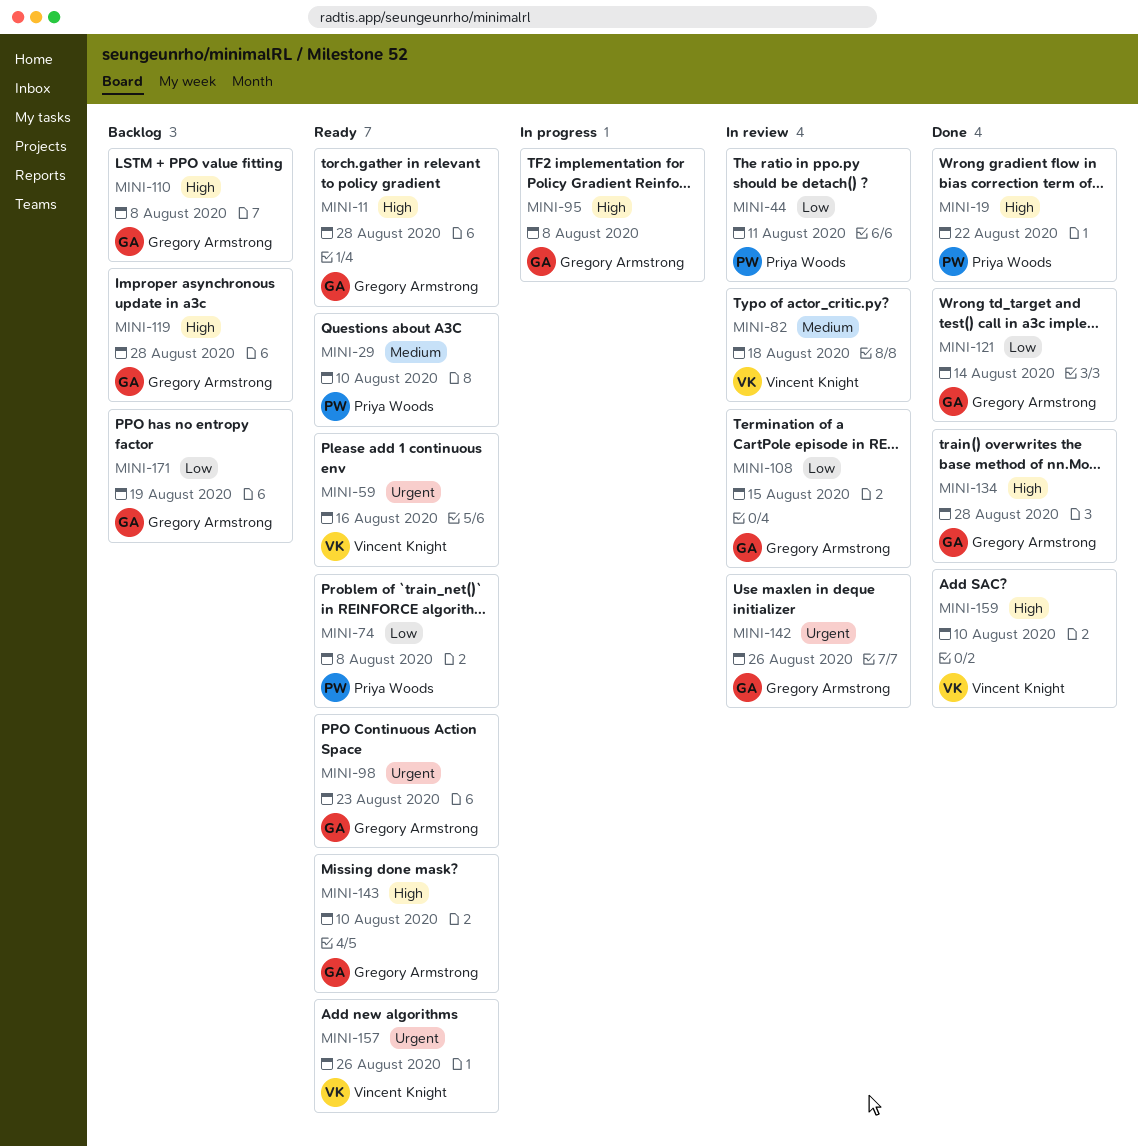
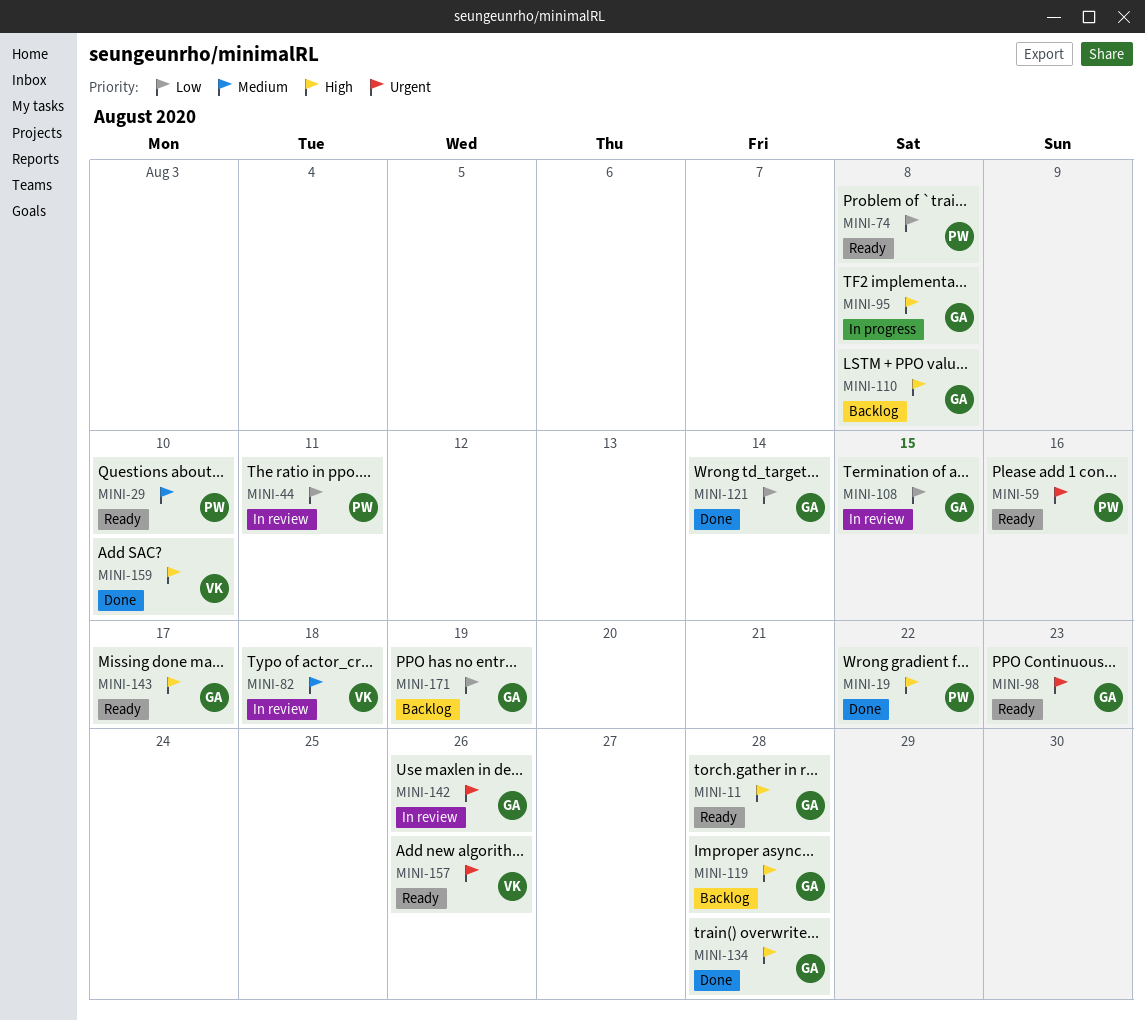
MINI-59, owner: Vincent Knight -> Priya Woods
MINI-143, due: Aug 10 -> Aug 17

